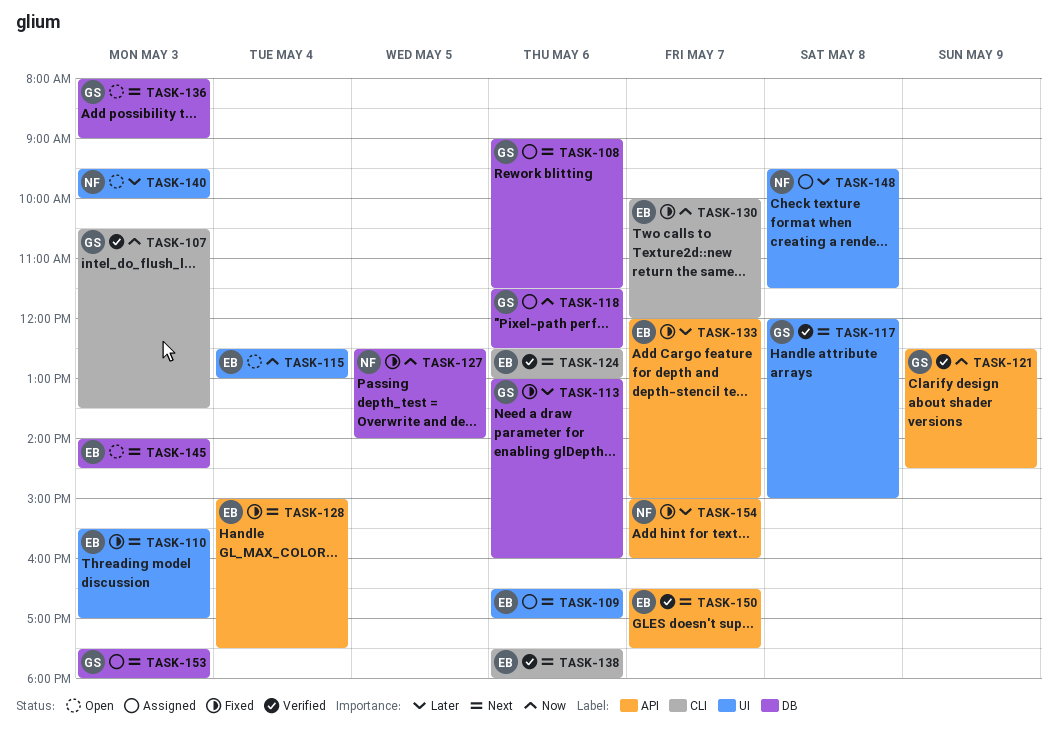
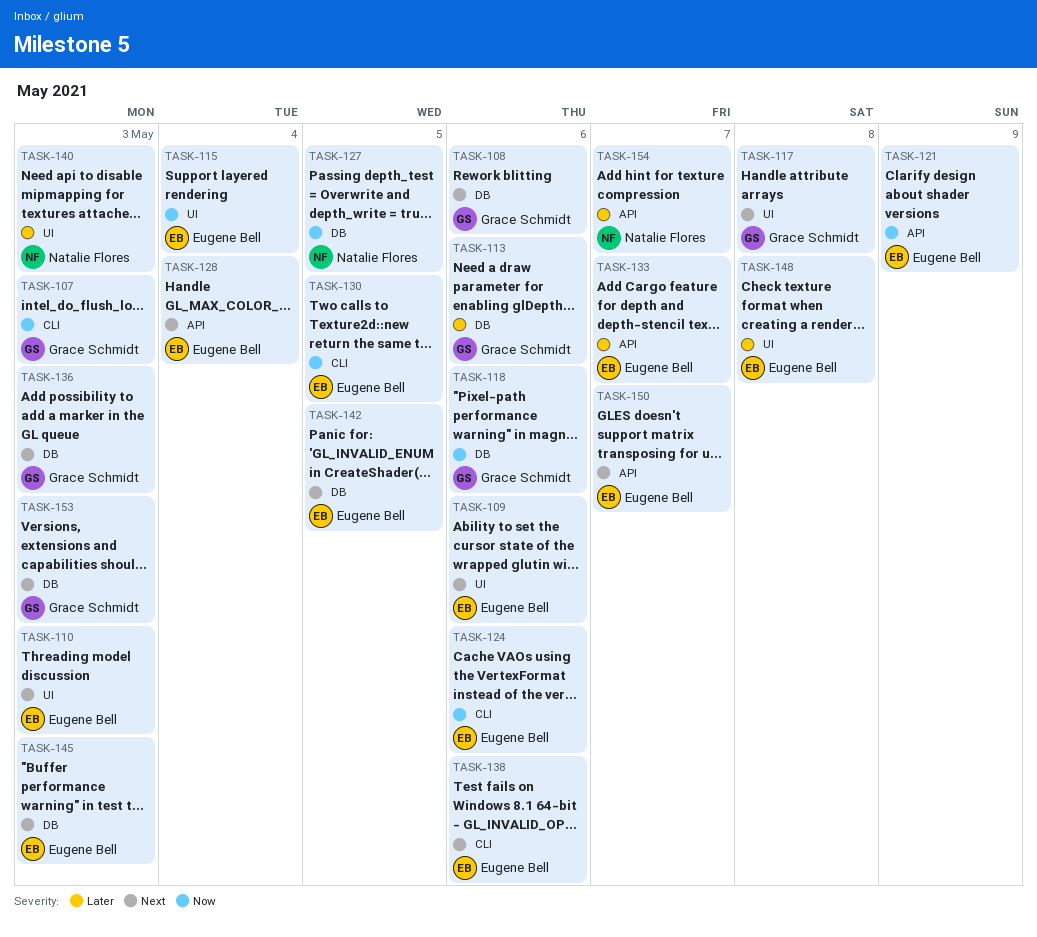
TASK-121, owner: Grace Schmidt -> Eugene Bell
TASK-124, priority: Next -> Now
TASK-130, day: May 7 -> May 5
TASK-142: none -> present
TASK-148, owner: Natalie Flores -> Eugene Bell

